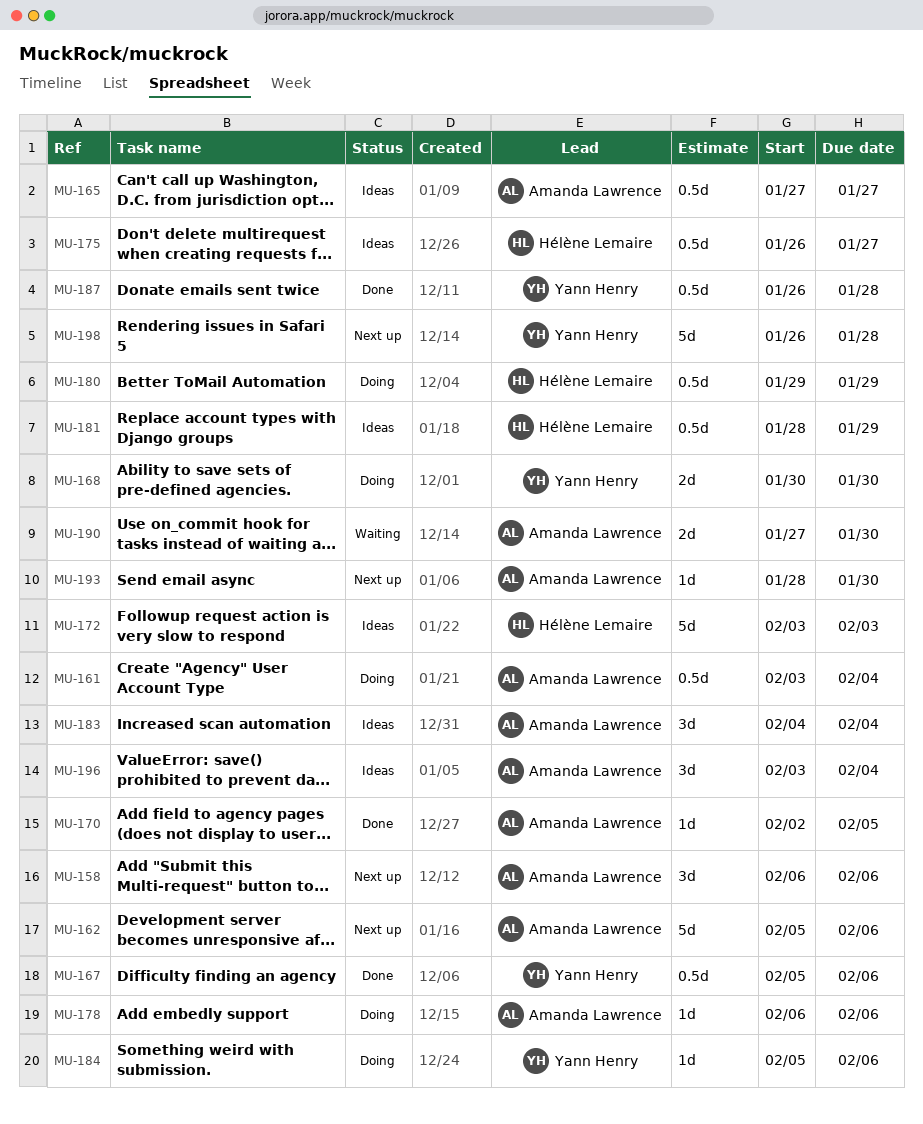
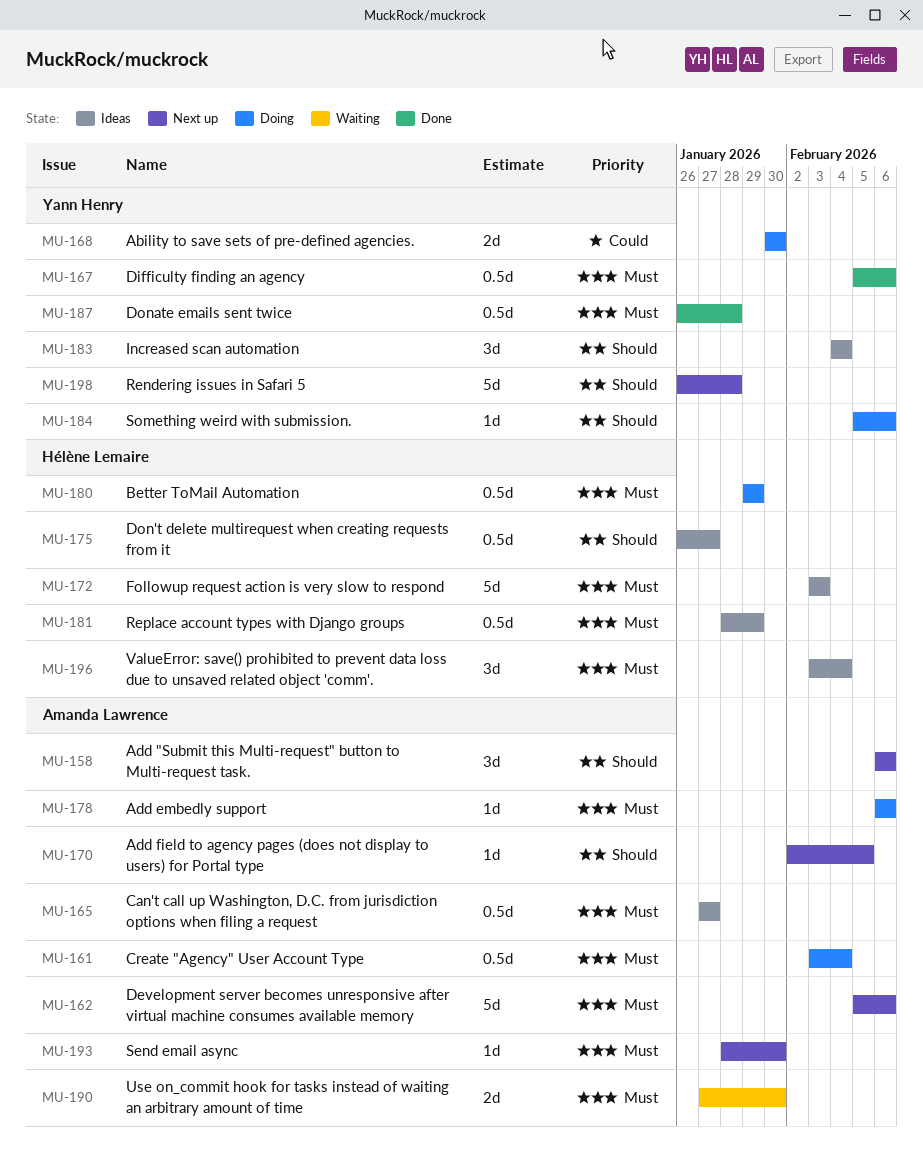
MU-170, status: Done -> Next up
MU-183, owner: Amanda Lawrence -> Yann Henry
MU-196, owner: Amanda Lawrence -> Hélène Lemaire

